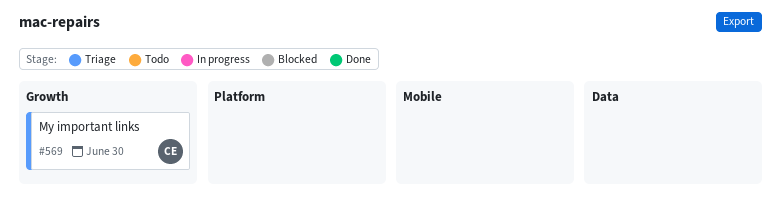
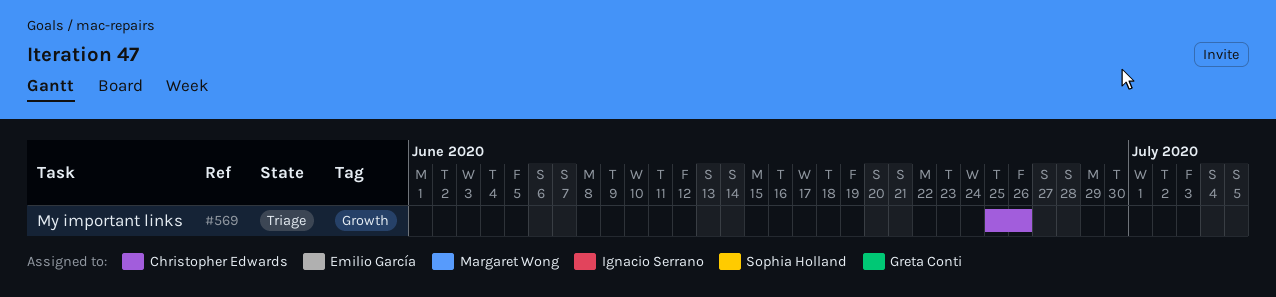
#569, due: Jun 30 -> Jun 26

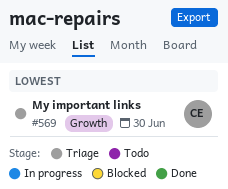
#569, due: Jun 26 -> Jun 30

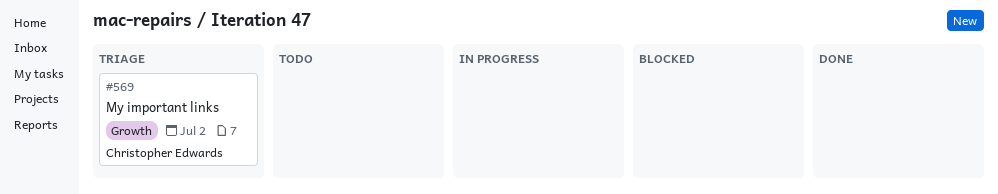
#569, due: Jun 30 -> Jul 2

